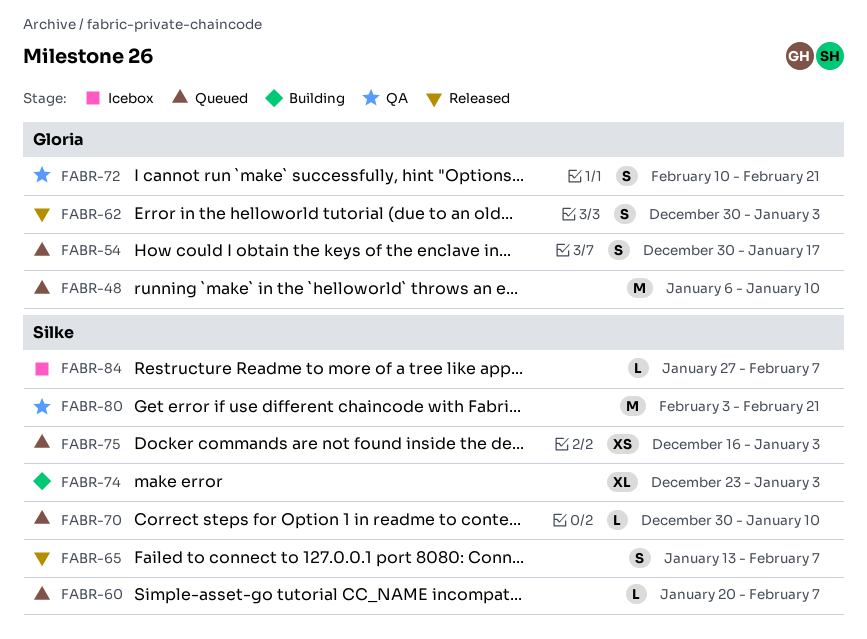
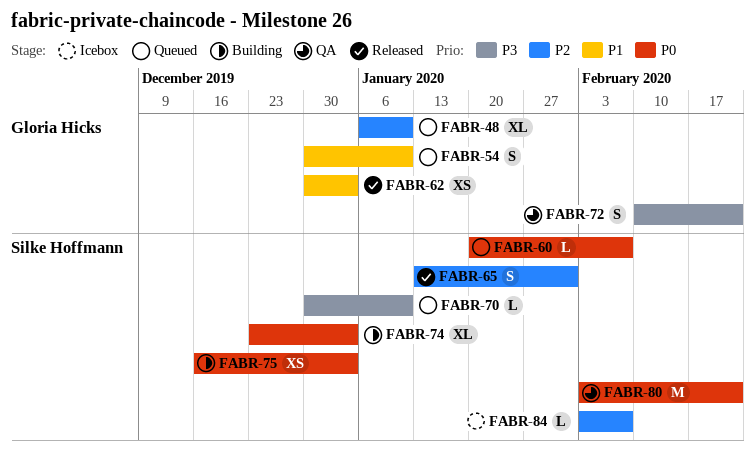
FABR-48, estimate: M -> XL
FABR-54, due: Jan 17 -> Jan 10
FABR-62, estimate: S -> XS
FABR-65, due: Feb 7 -> Jan 31
FABR-75, status: Queued -> Building
FABR-84, start: Jan 27 -> Feb 3

